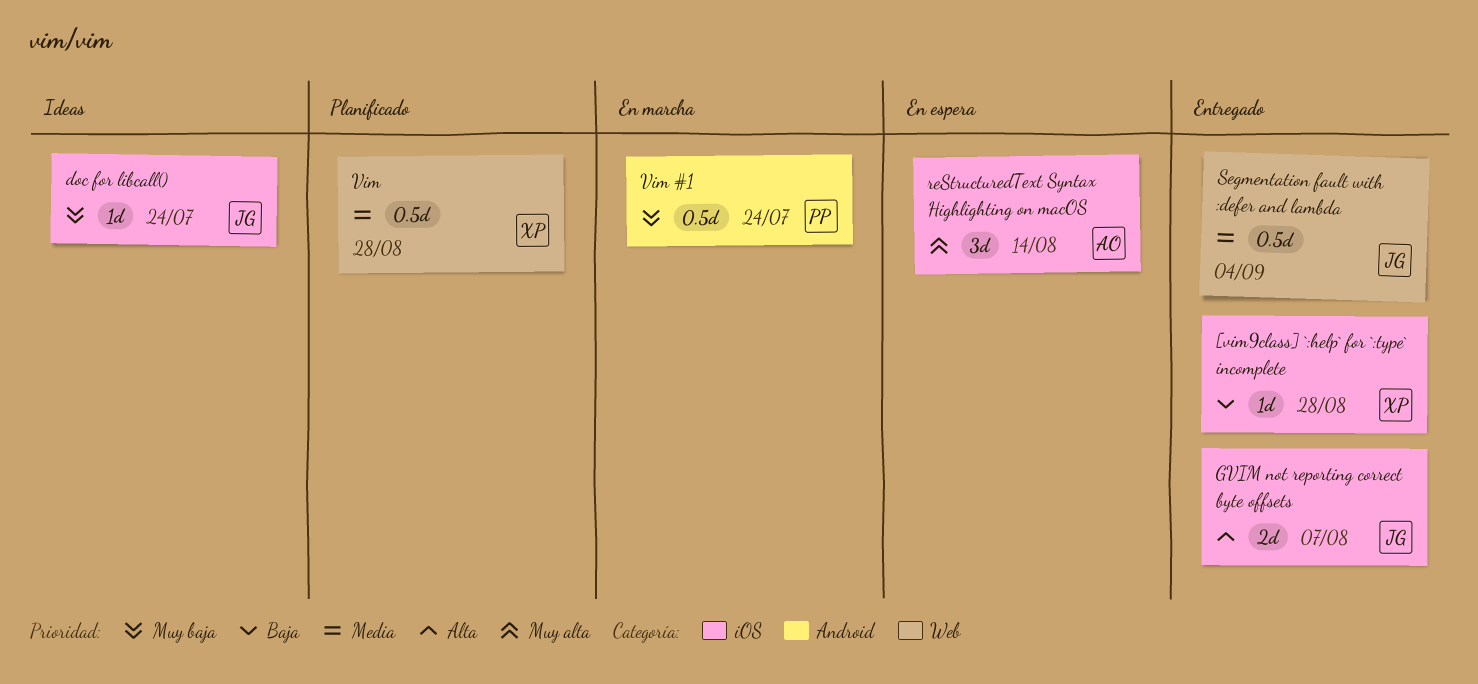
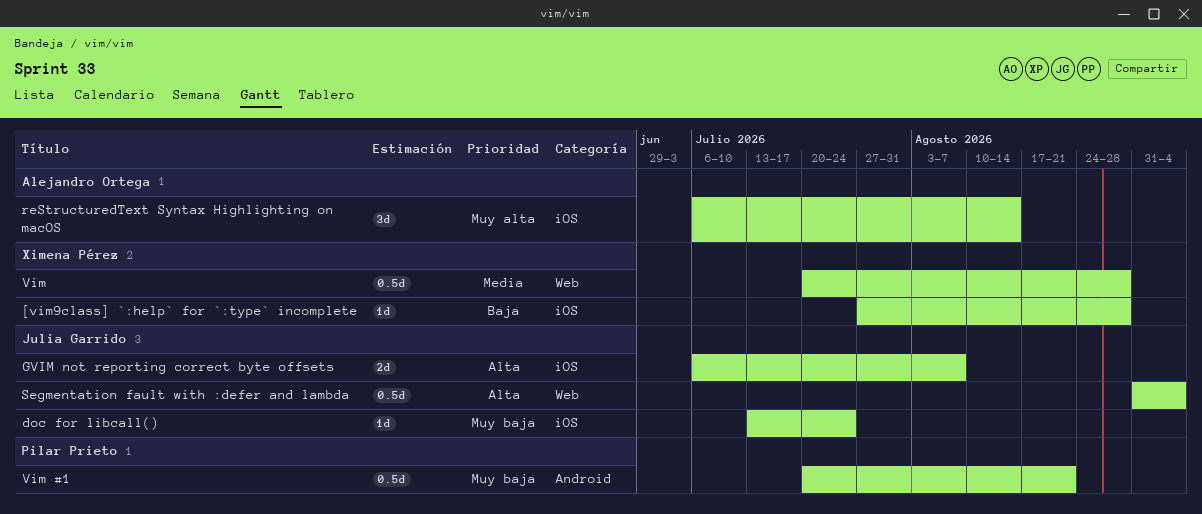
Segmentation fault with :defer and lambda, priority: Media -> Alta
Vim #1, due: Jul 24 -> Aug 21

